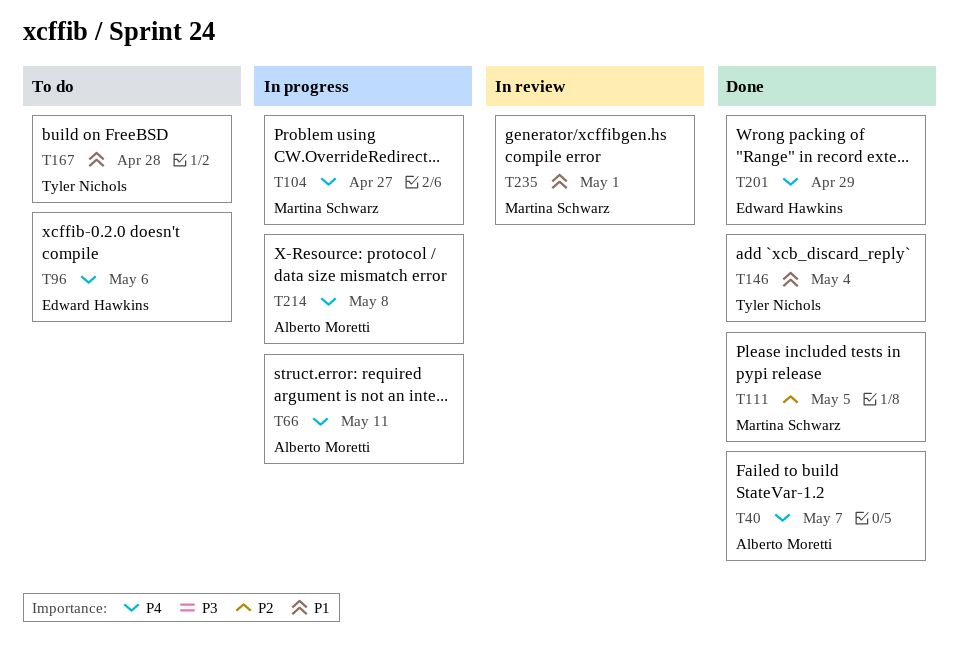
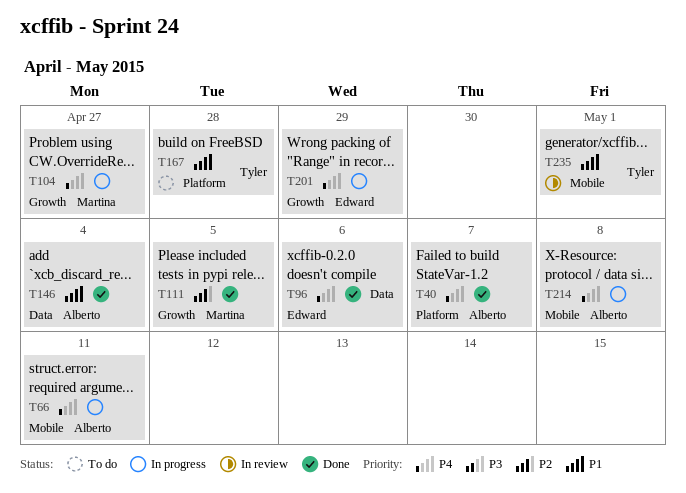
T96, status: To do -> Done
T146, owner: Tyler Nichols -> Alberto Moretti
T201, status: Done -> In progress
T235, owner: Martina Schwarz -> Tyler Nichols

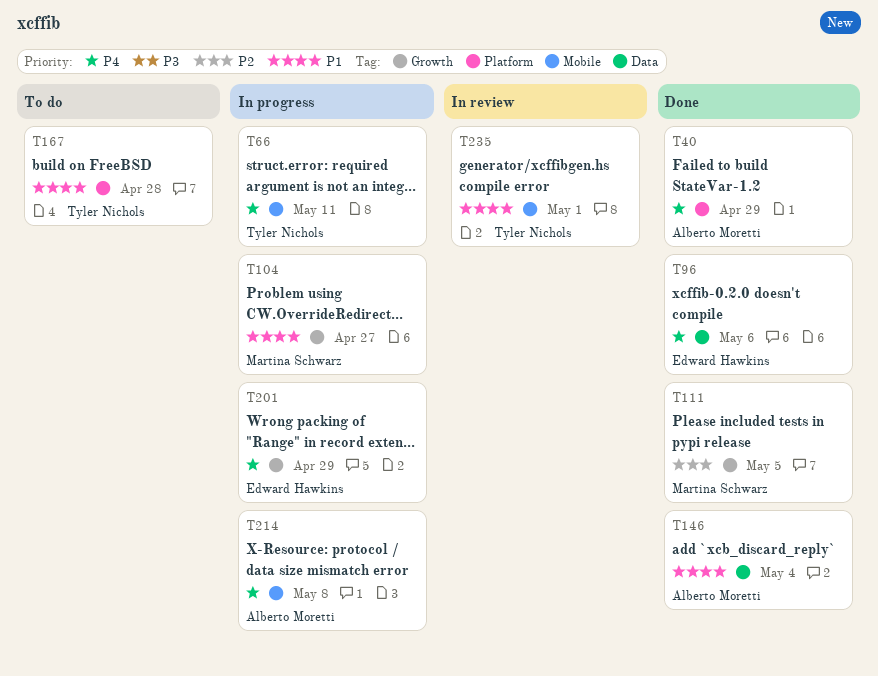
T40, due: May 7 -> Apr 29
T66, owner: Alberto Moretti -> Tyler Nichols
T104, priority: P4 -> P1

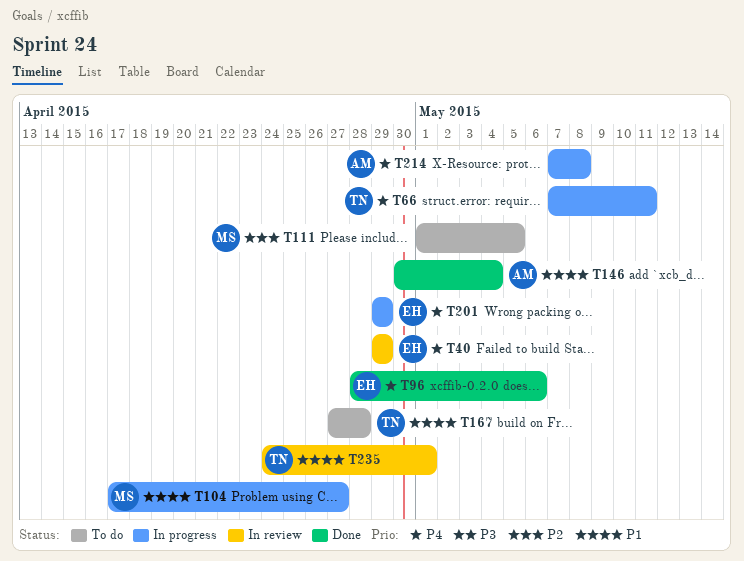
T40, status: Done -> In review
T40, owner: Alberto Moretti -> Edward Hawkins
T111, status: Done -> To do

